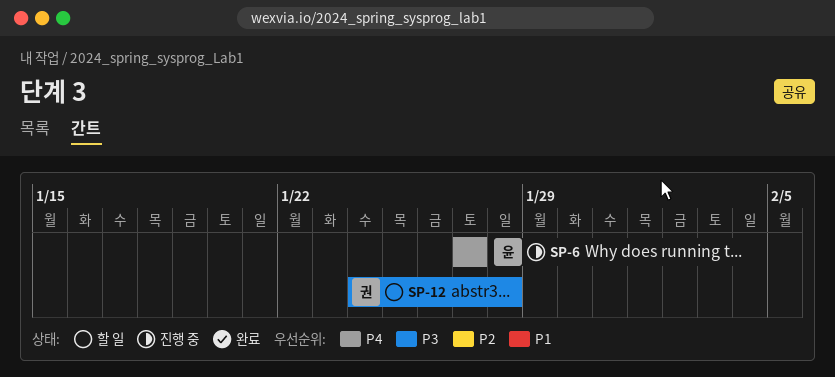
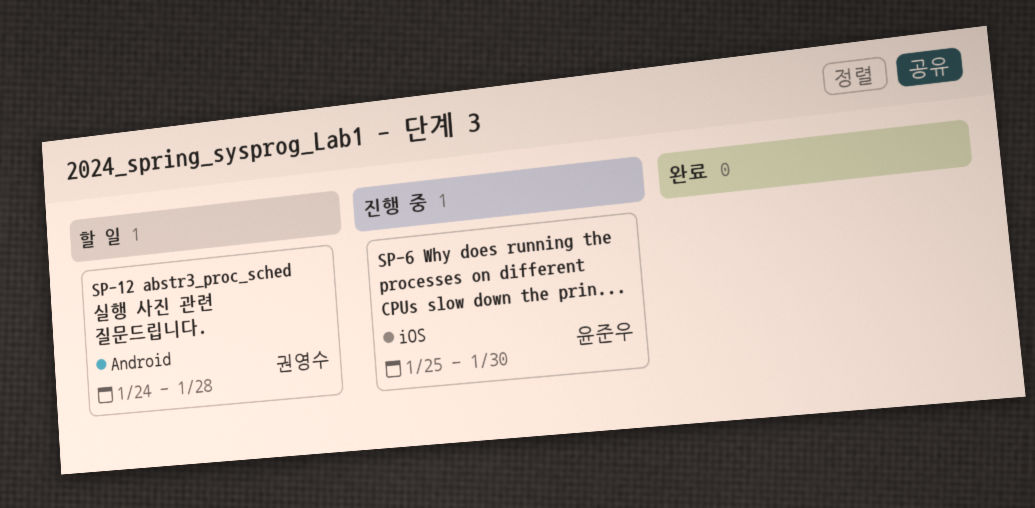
SP-6, start: Jan 27 -> Jan 25
SP-6, due: Jan 27 -> Jan 30

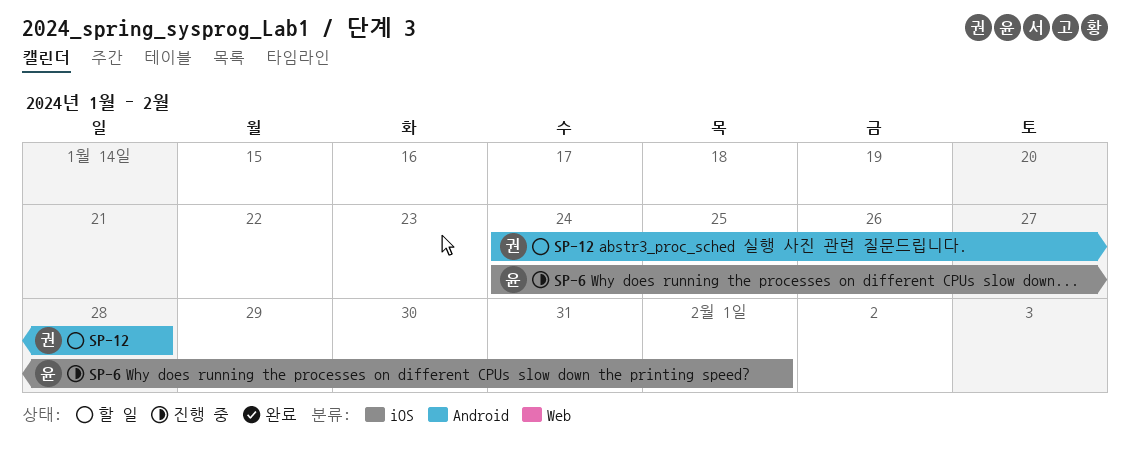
SP-6, start: Jan 25 -> Jan 24
SP-6, due: Jan 30 -> Feb 1

